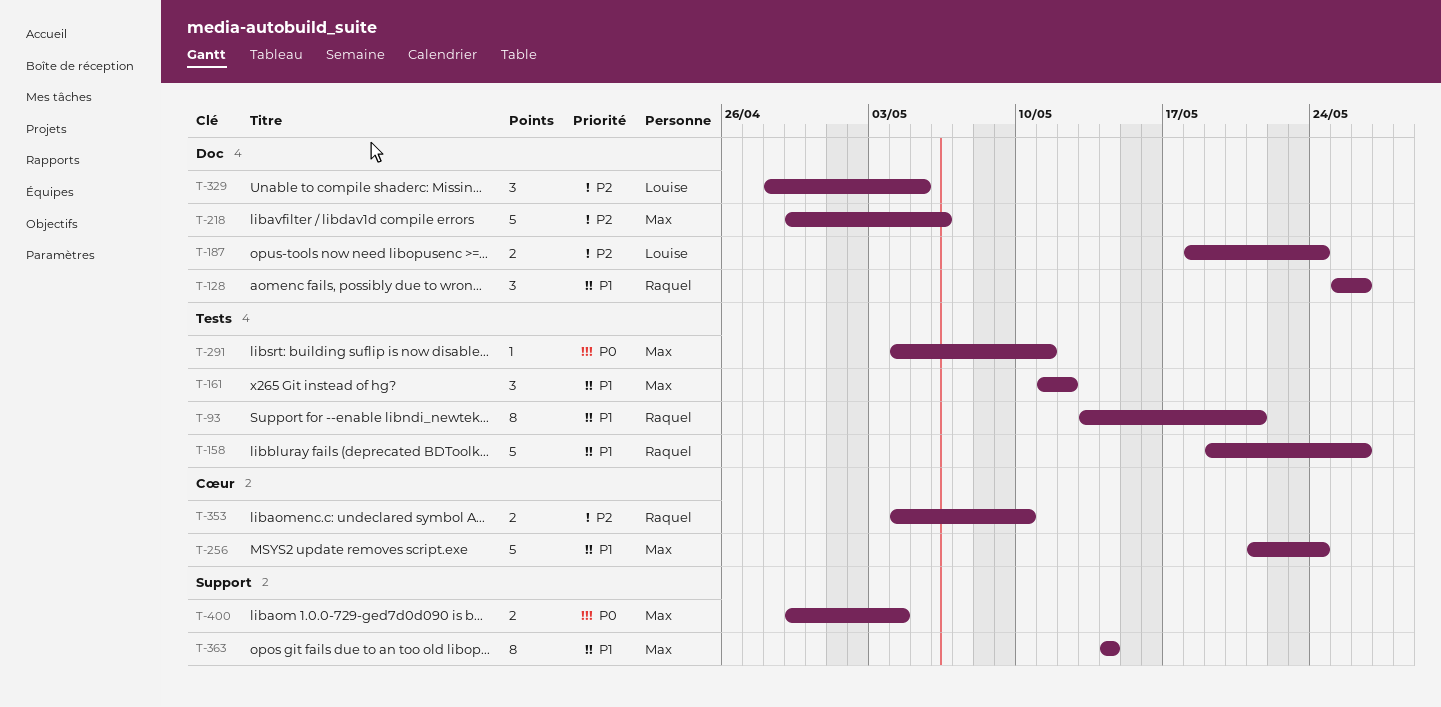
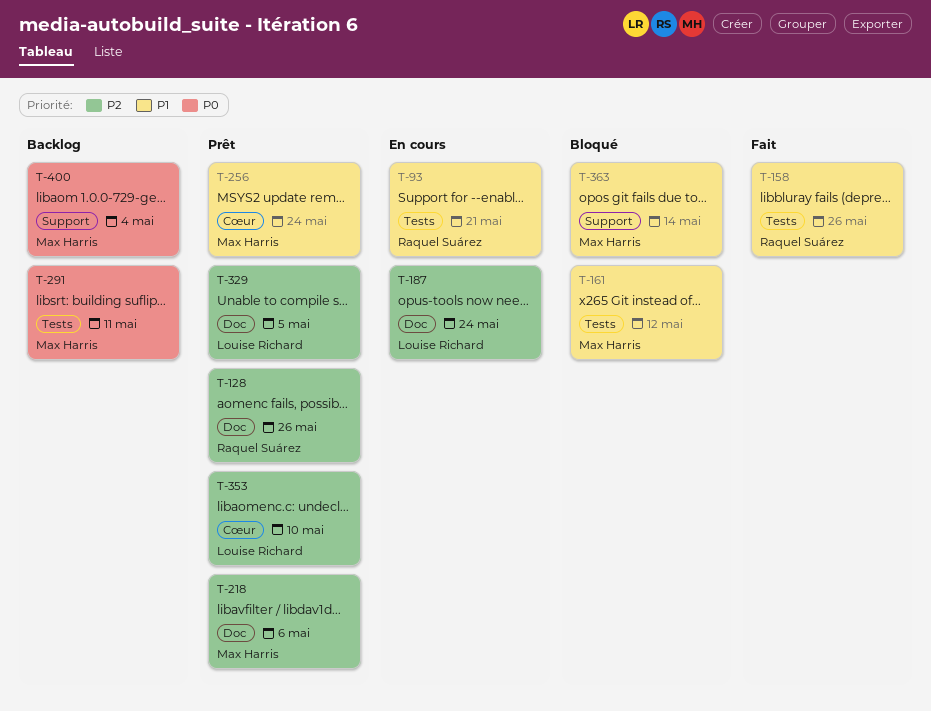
T-128, priority: P1 -> P2
T-353, owner: Raquel Suárez -> Louise Richard

